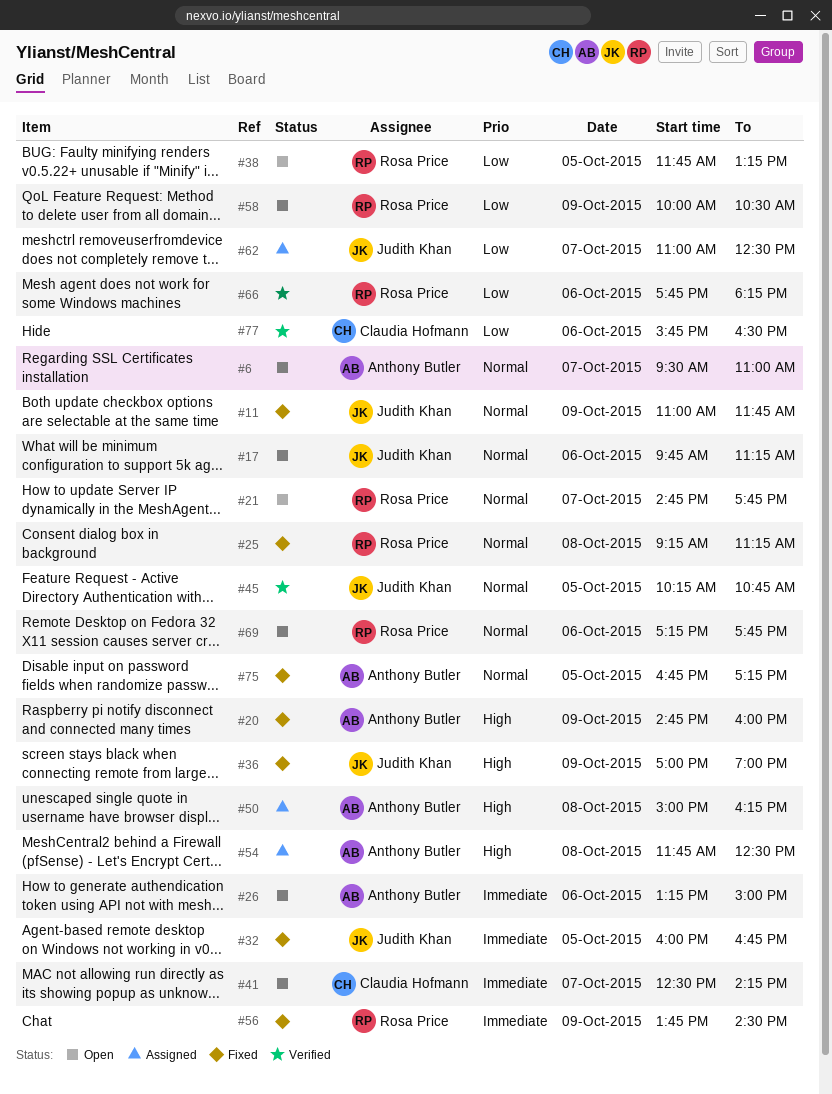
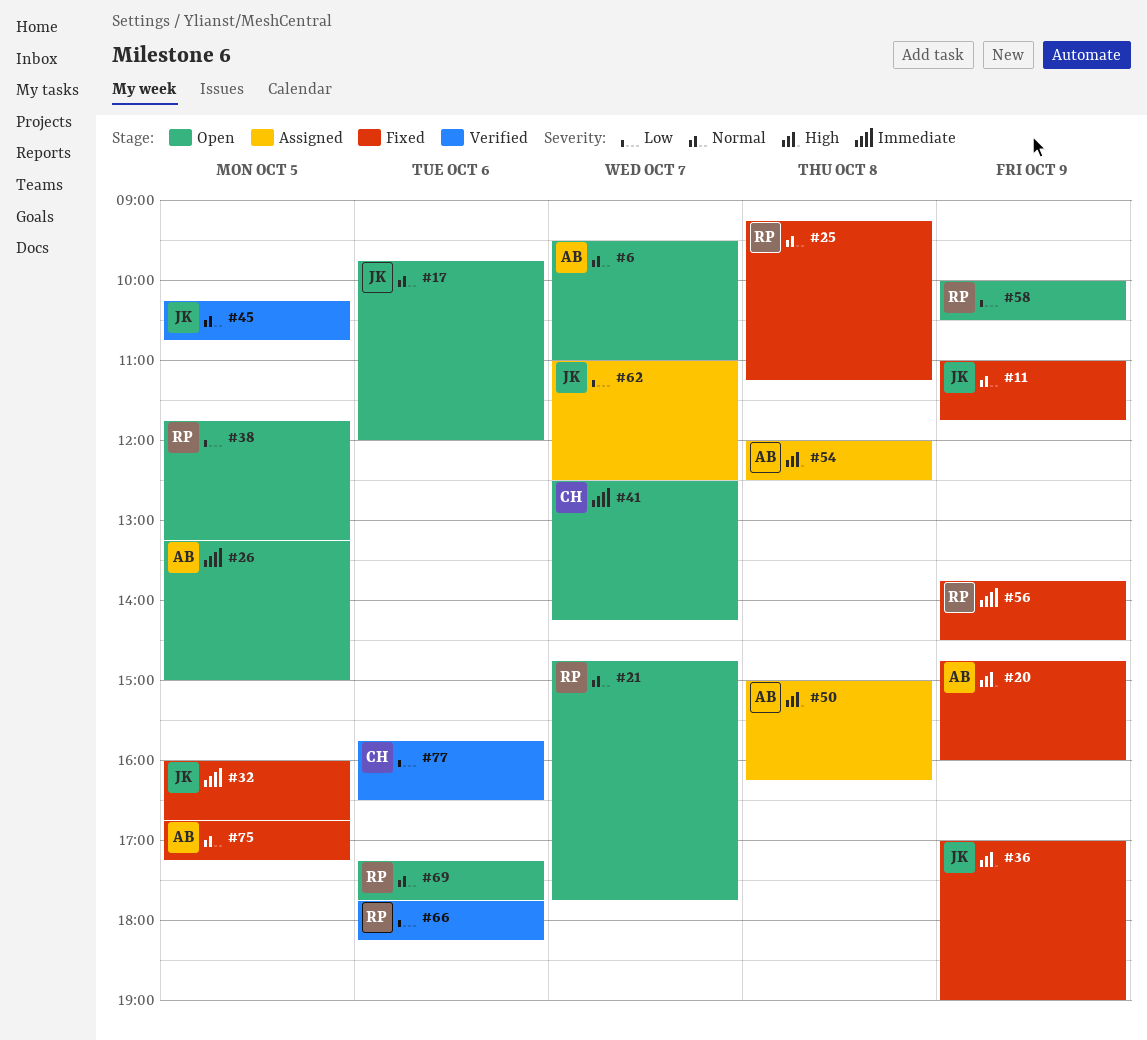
#17, ends: 11:15 -> 12:00
#26, day: Oct 6 -> Oct 5
#54, begins: 11:45 -> 12:00

